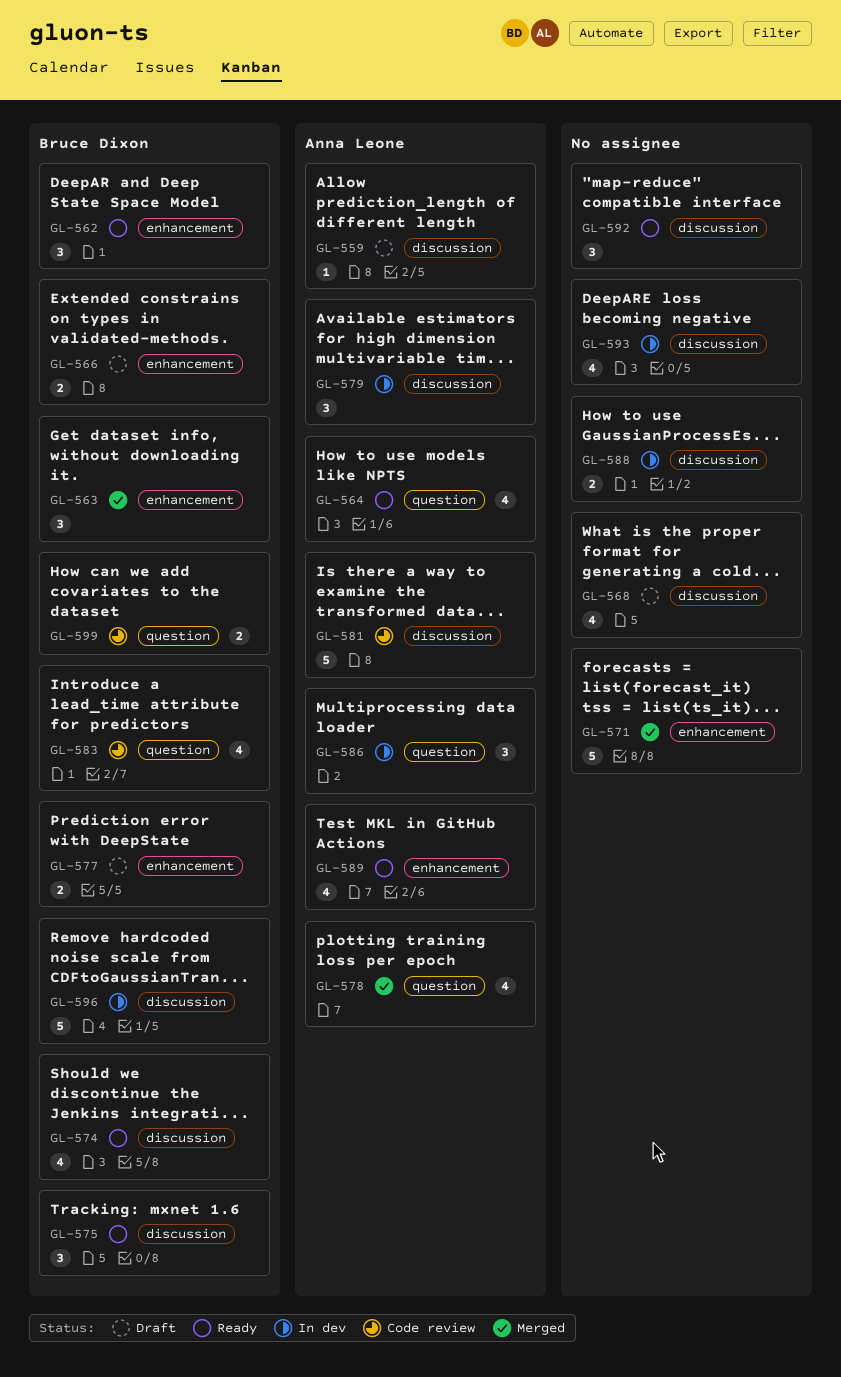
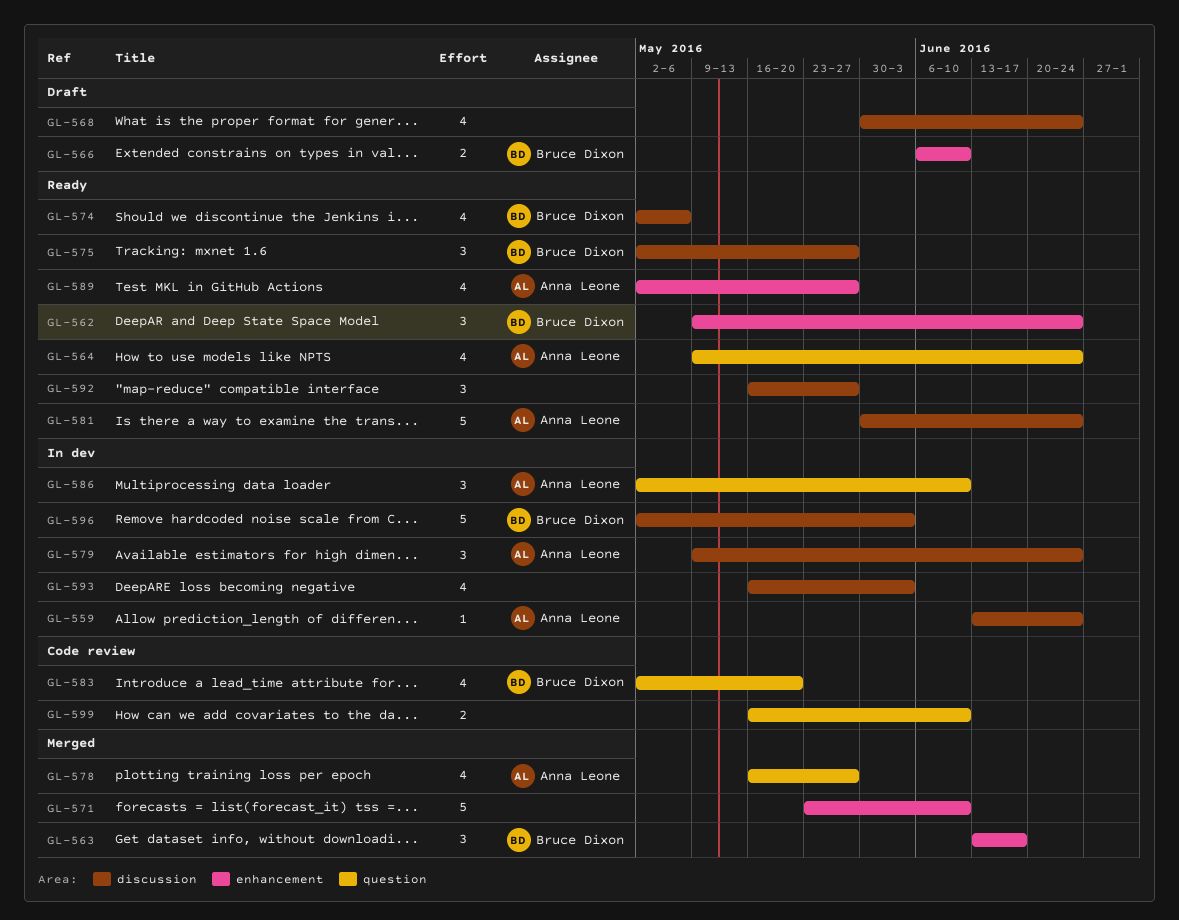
GL-559, status: Draft -> In dev
GL-577: present -> none
GL-581, status: Code review -> Ready
GL-588: present -> none
GL-599, owner: Bruce Dixon -> none

